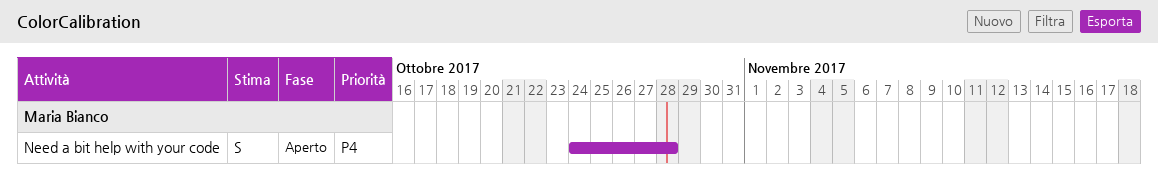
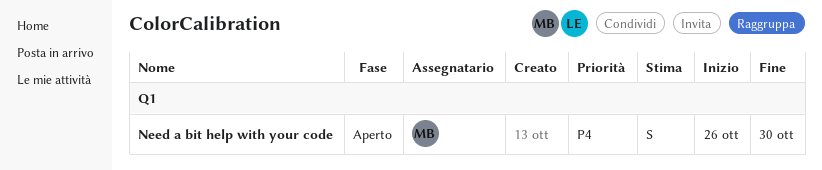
Need a bit help with your code, start: Oct 24 -> Oct 26
Need a bit help with your code, due: Oct 28 -> Oct 30

